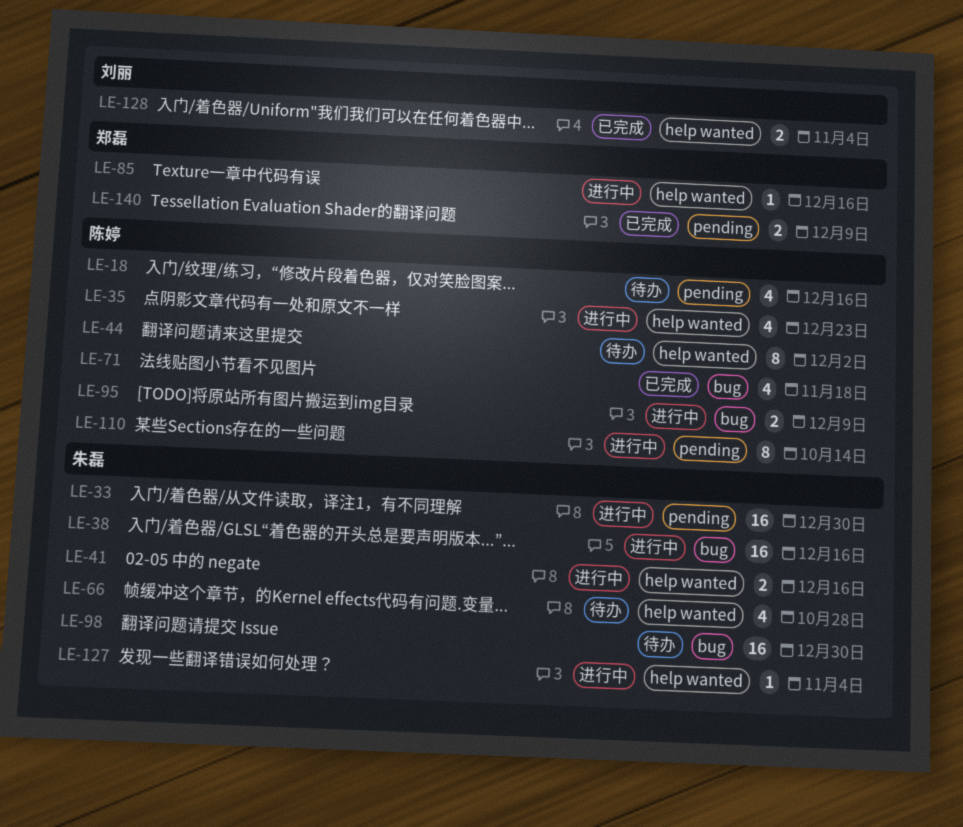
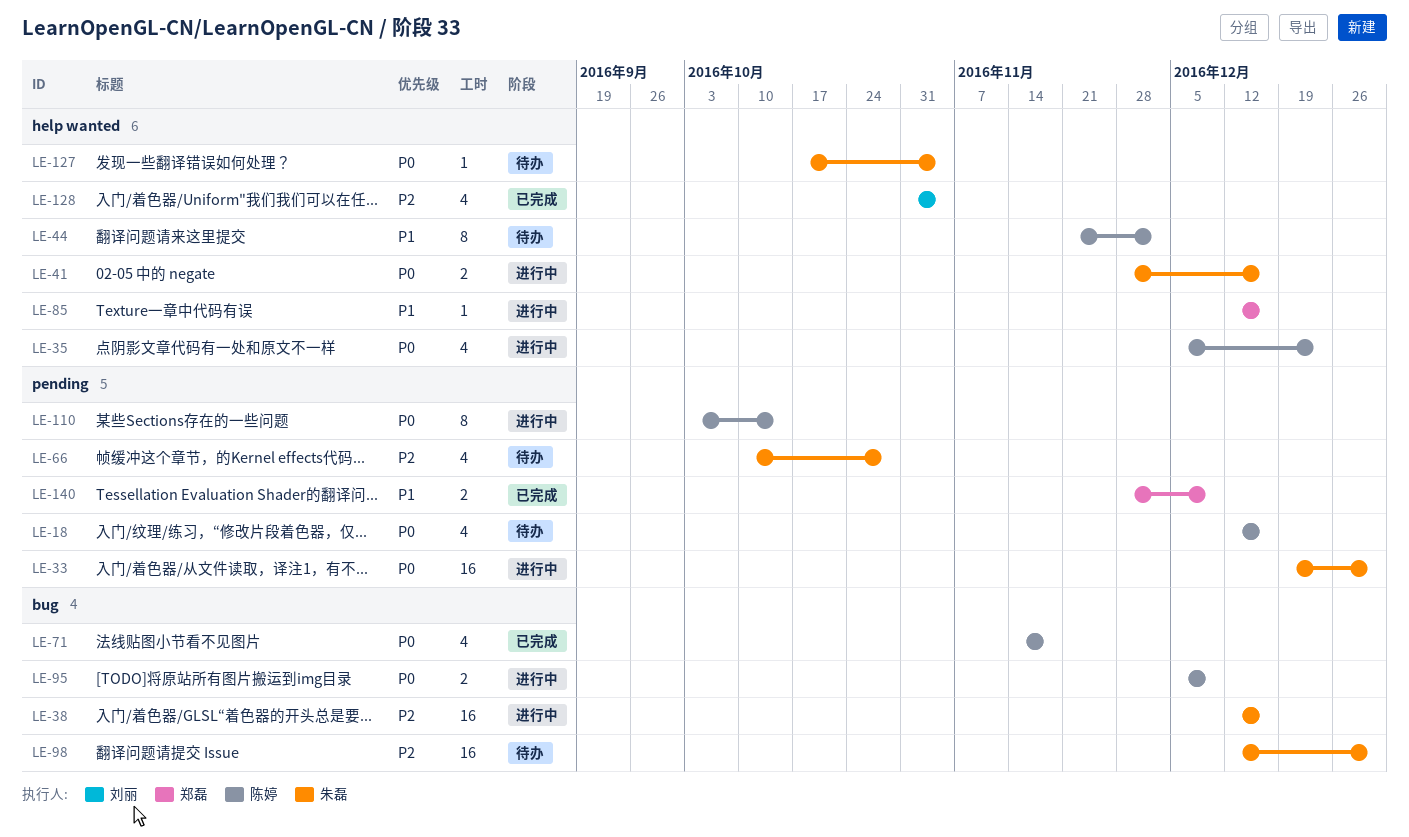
LE-66, label: help wanted -> pending
LE-127, status: 进行中 -> 待办
LE-128, estimate: 2 -> 4

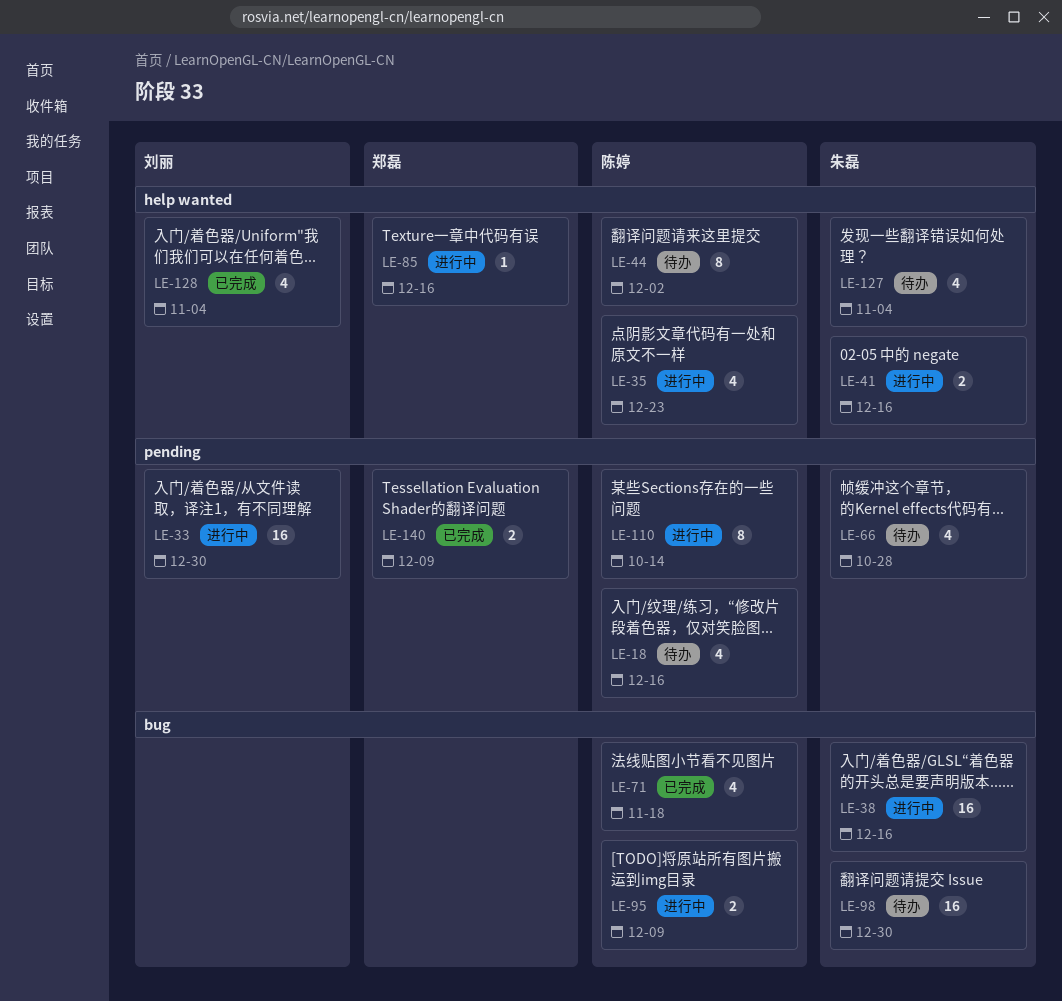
LE-33, owner: 朱磊 -> 刘丽
LE-127, estimate: 1 -> 4

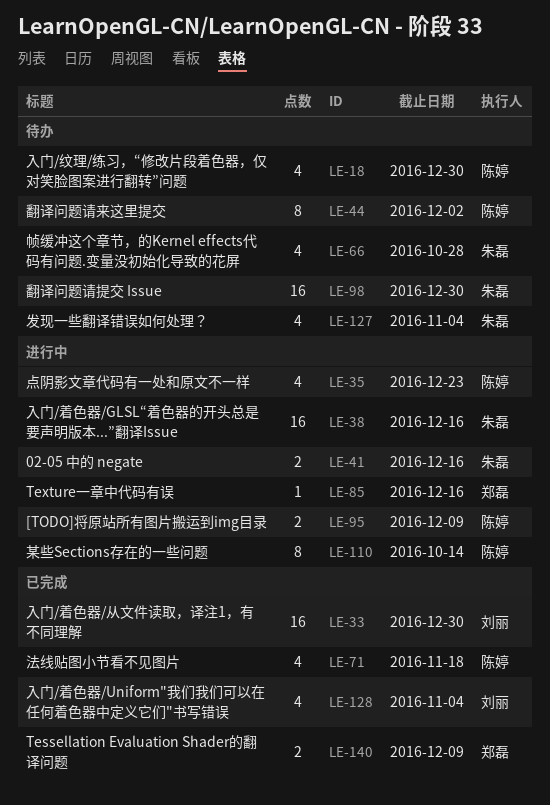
LE-18, due: Dec 16 -> Dec 30
LE-33, status: 进行中 -> 已完成

